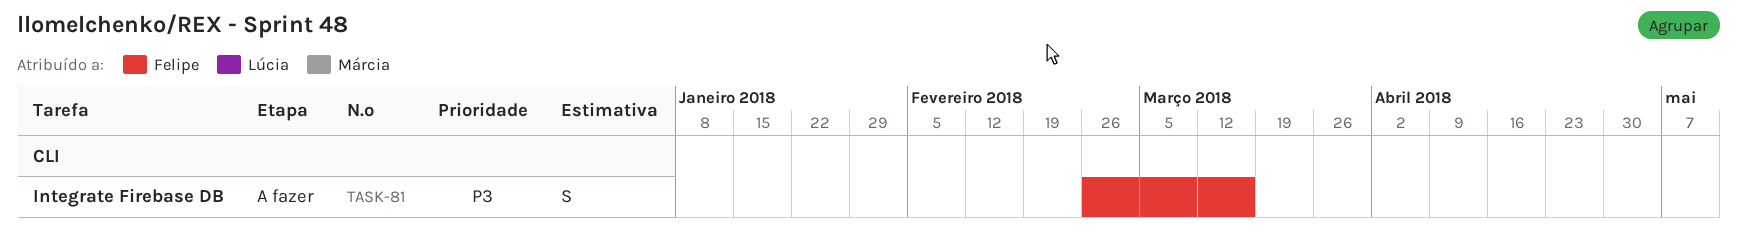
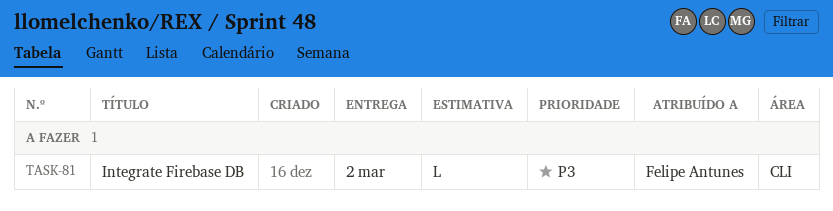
TASK-81, estimate: S -> L
TASK-81, due: Mar 16 -> Mar 2

